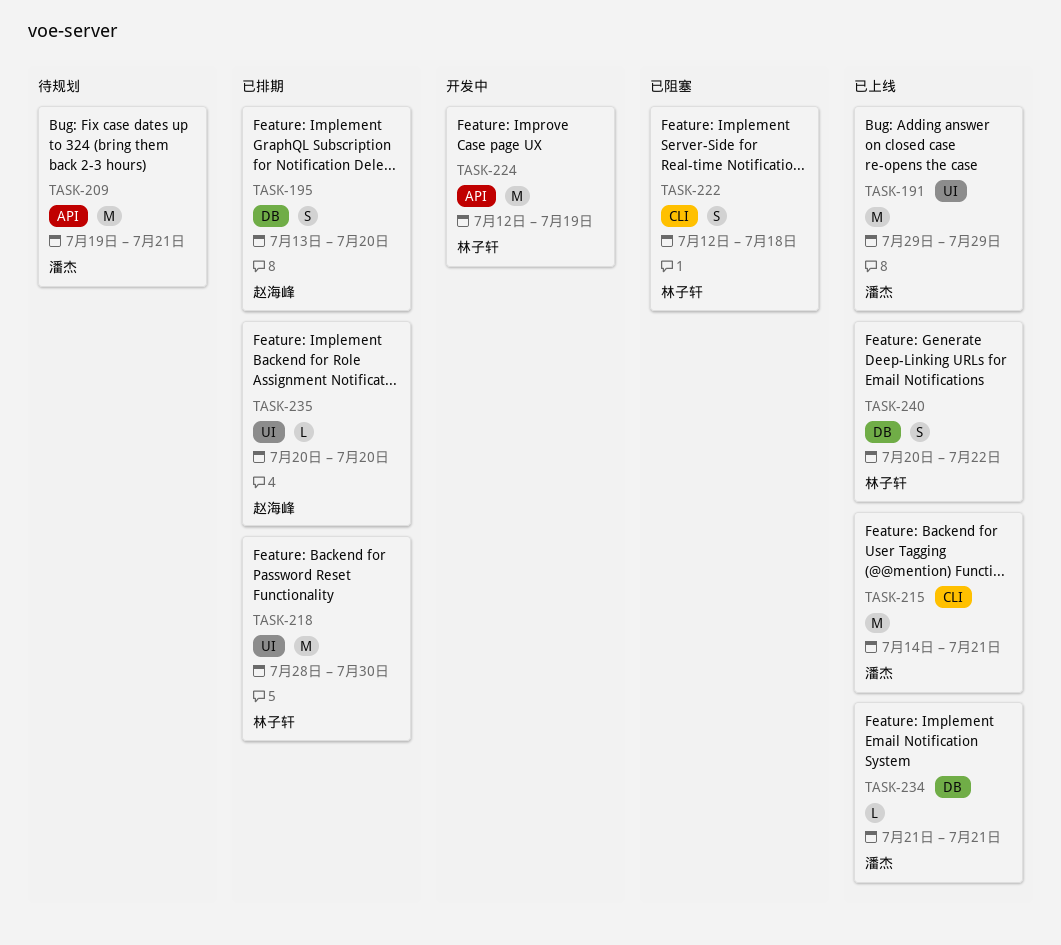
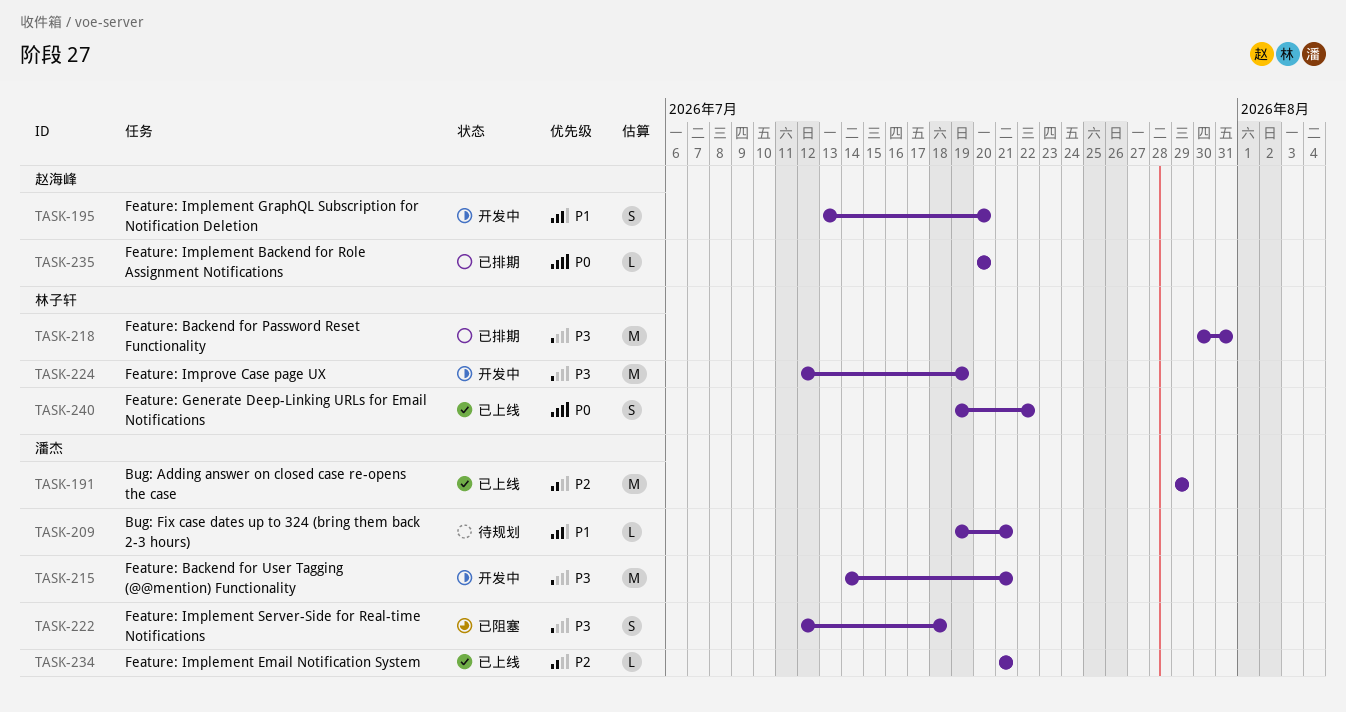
TASK-195, status: 已排期 -> 开发中
TASK-209, estimate: M -> L
TASK-215, status: 已上线 -> 开发中
TASK-218, start: Jul 28 -> Jul 30
TASK-218, due: Jul 30 -> Jul 31
TASK-222, owner: 林子轩 -> 潘杰
TASK-240, start: Jul 20 -> Jul 19

